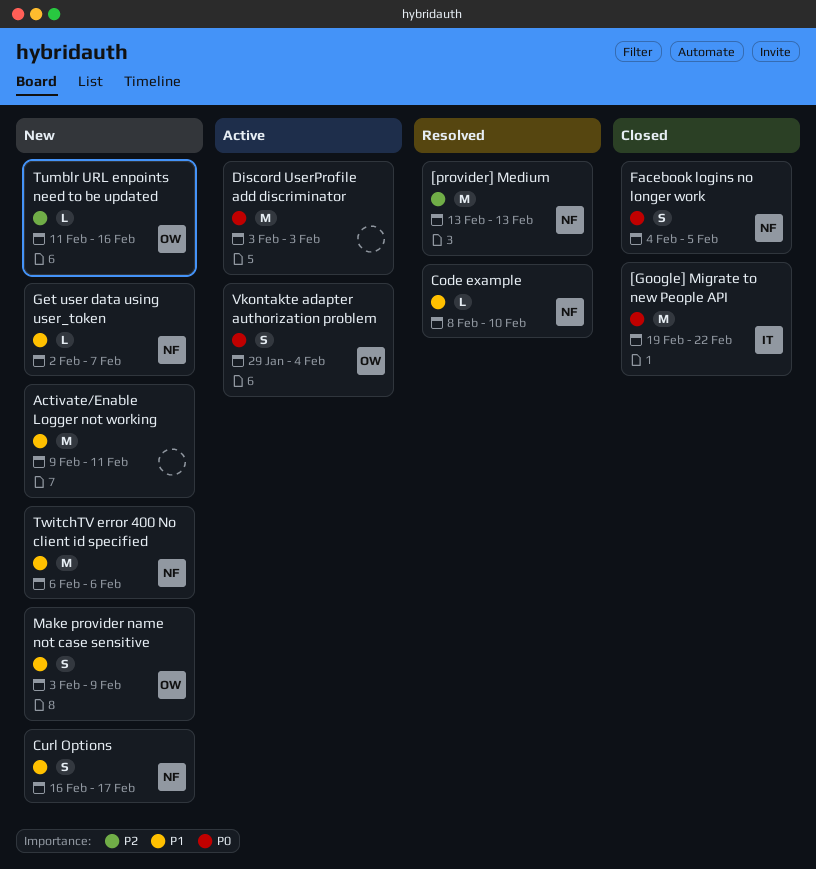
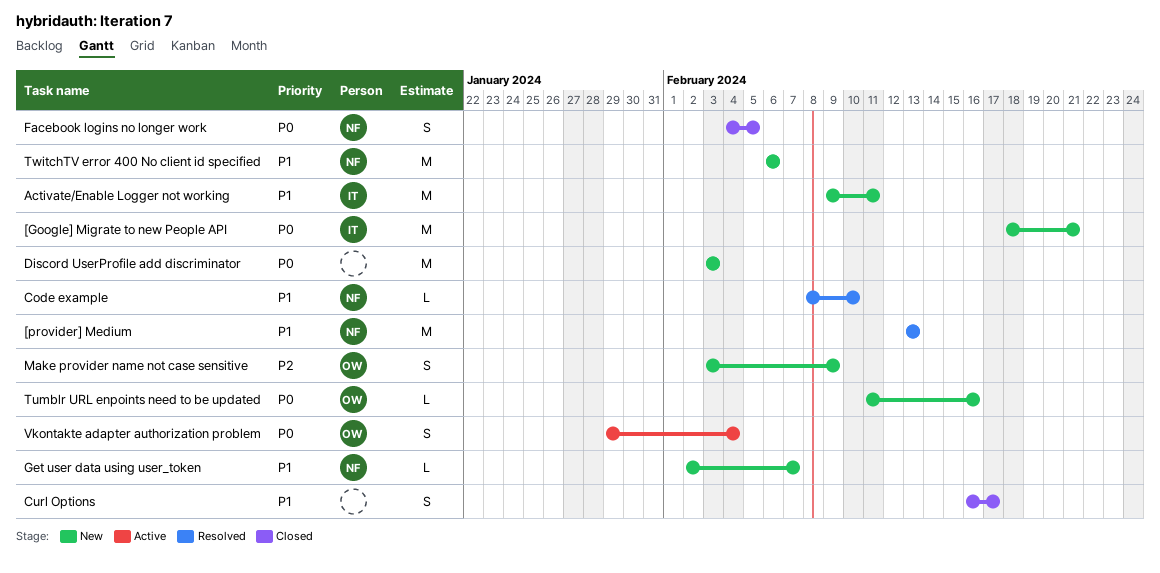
[Google] Migrate to new People API, status: Closed -> New
[Google] Migrate to new People API, start: Feb 19 -> Feb 18
[Google] Migrate to new People API, due: Feb 22 -> Feb 21
[provider] Medium, priority: P2 -> P1
Activate/Enable Logger not working, owner: none -> IT
Curl Options, status: New -> Closed
Curl Options, owner: NF -> none
Discord UserProfile add discriminator, status: Active -> New
Make provider name not case sensitive, priority: P1 -> P2
Tumblr URL enpoints need to be updated, priority: P2 -> P0

